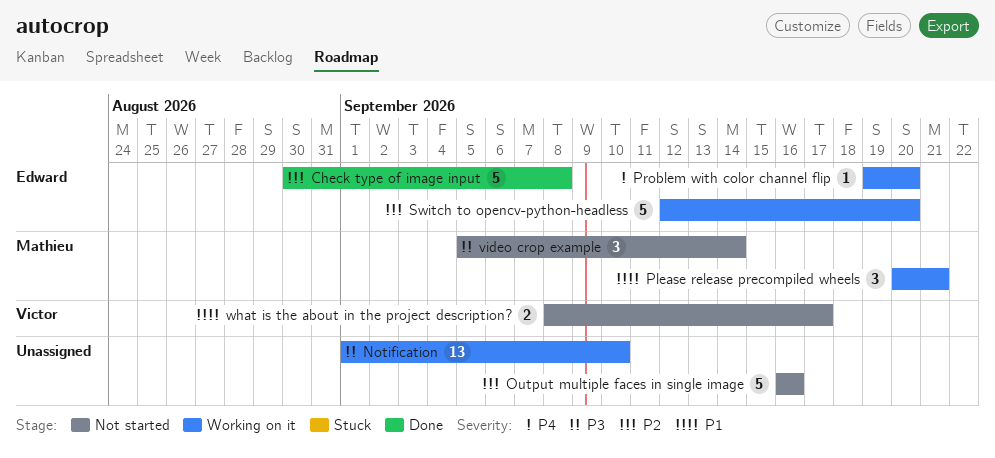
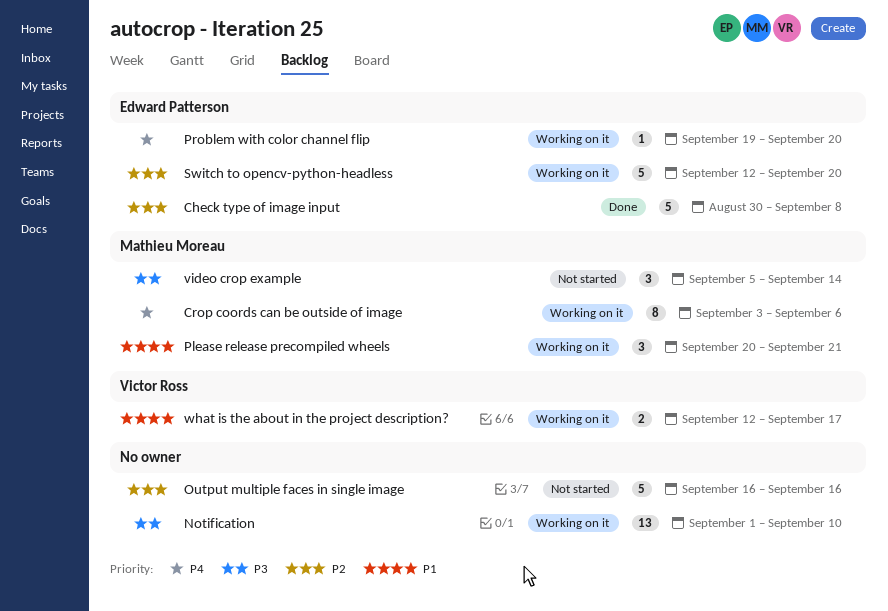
Crop coords can be outside of image: none -> present
what is the about in the project description?, status: Not started -> Working on it
what is the about in the project description?, start: Sep 8 -> Sep 12

